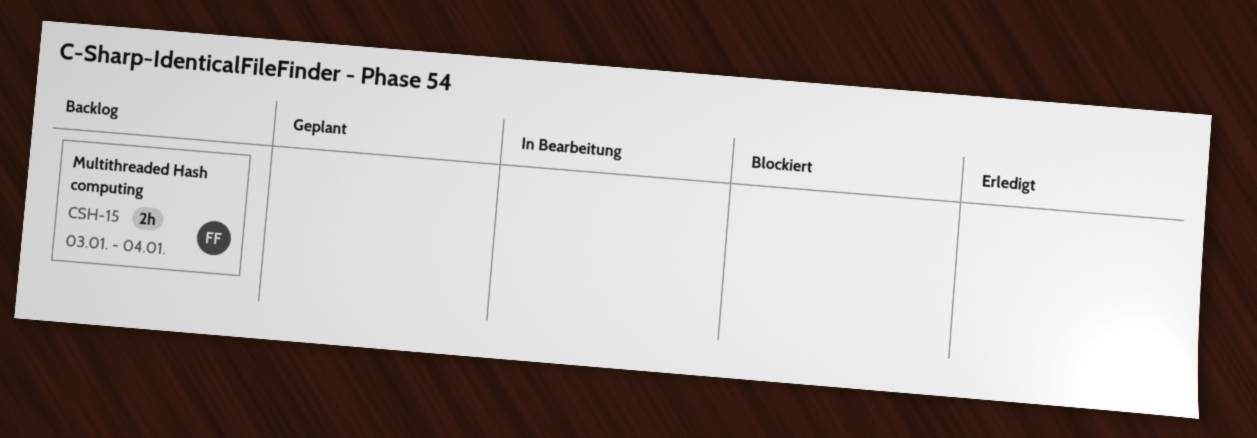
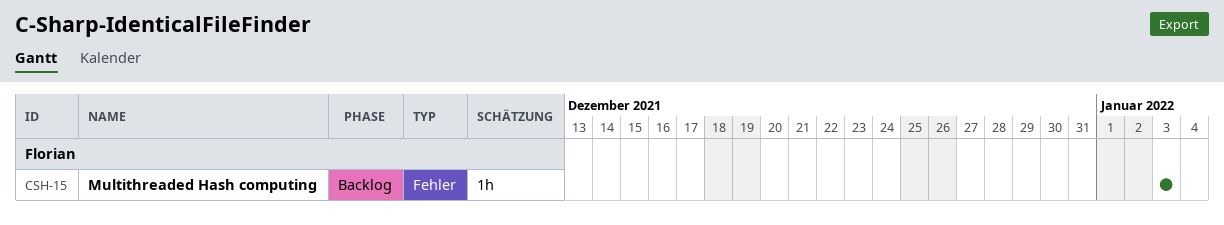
CSH-15, estimate: 2h -> 1h
CSH-15, due: Jan 4 -> Jan 3

